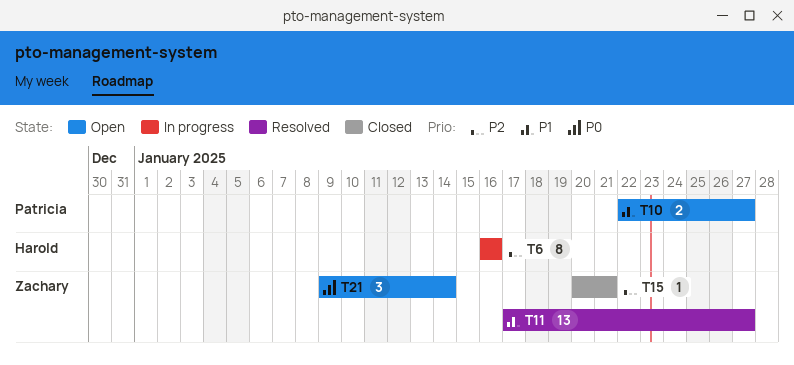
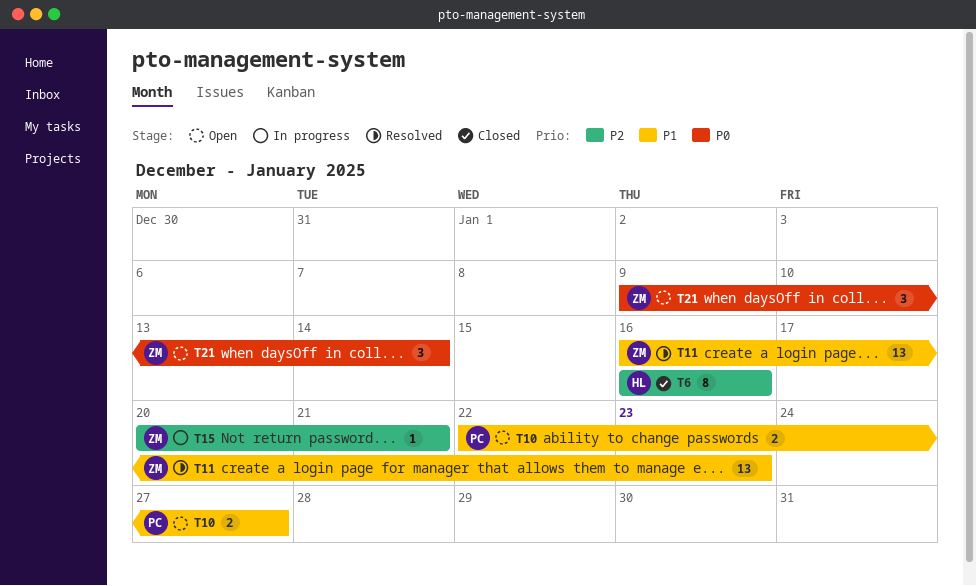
T6, status: In progress -> Closed
T11, start: Jan 17 -> Jan 16
T11, due: Jan 27 -> Jan 23
T15, status: Closed -> In progress

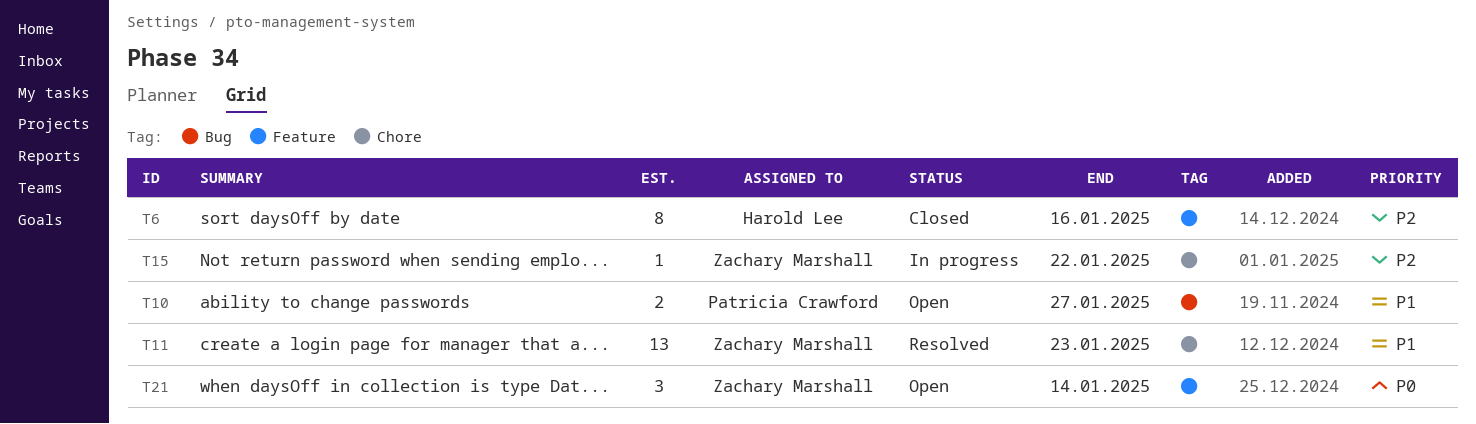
T15, due: Jan 21 -> Jan 22

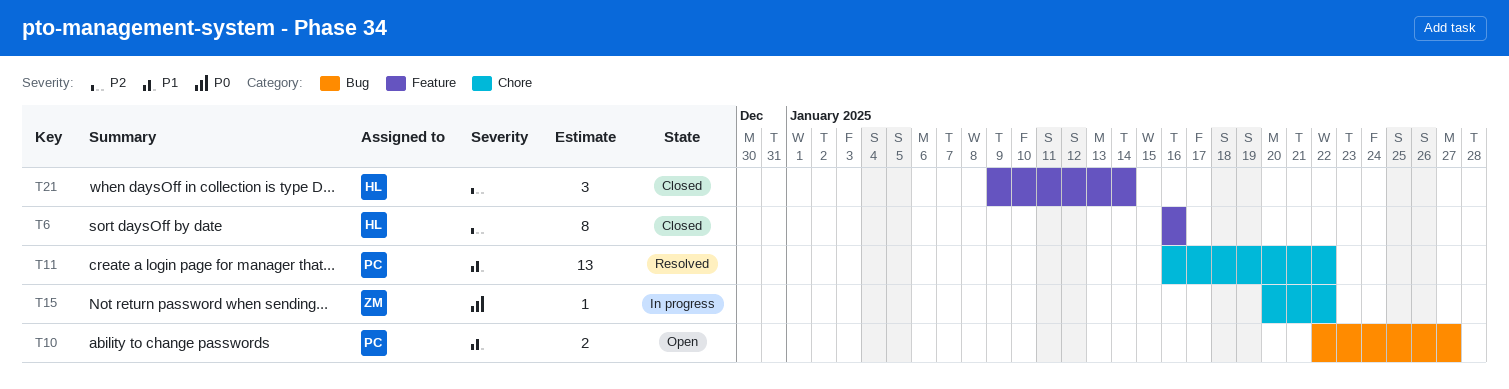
T11, owner: Zachary Marshall -> Patricia Crawford
T11, due: Jan 23 -> Jan 22
T15, priority: P2 -> P0
T21, status: Open -> Closed
T21, owner: Zachary Marshall -> Harold Lee
T21, priority: P0 -> P2

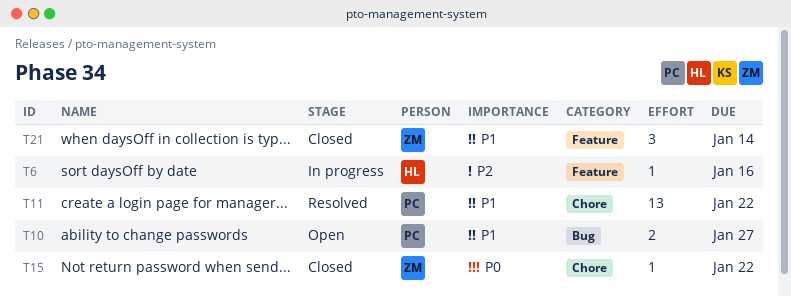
T6, status: Closed -> In progress
T6, estimate: 8 -> 1
T15, status: In progress -> Closed
T21, owner: HL -> ZM
T21, priority: P2 -> P1

